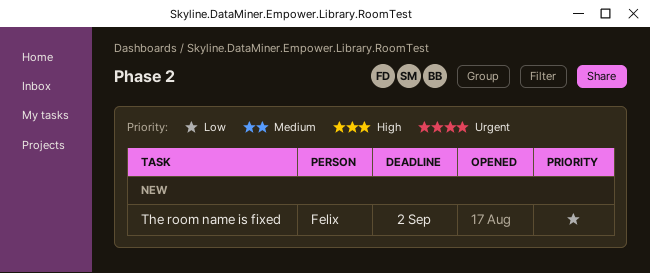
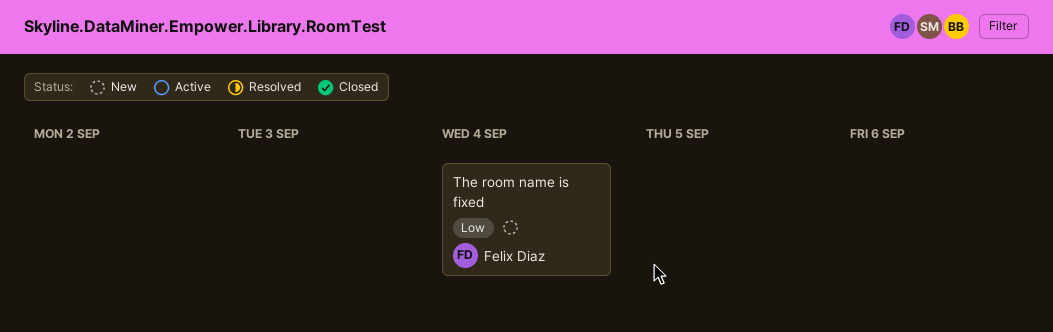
The room name is fixed, due: Sep 2 -> Sep 4

